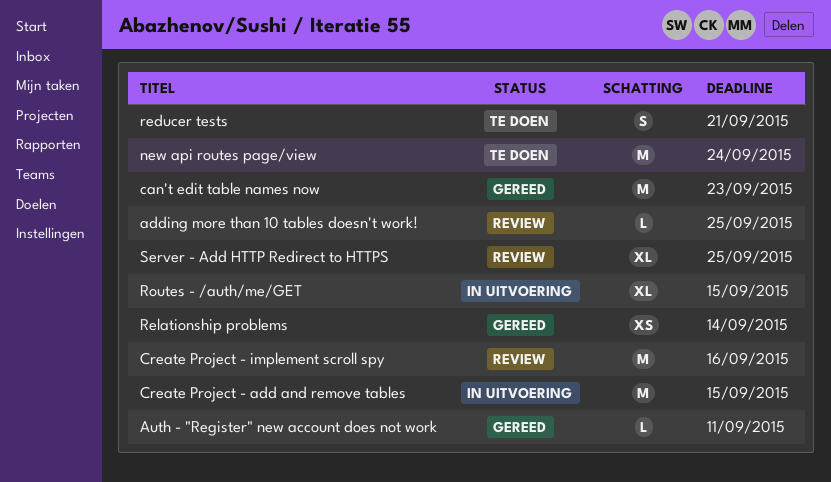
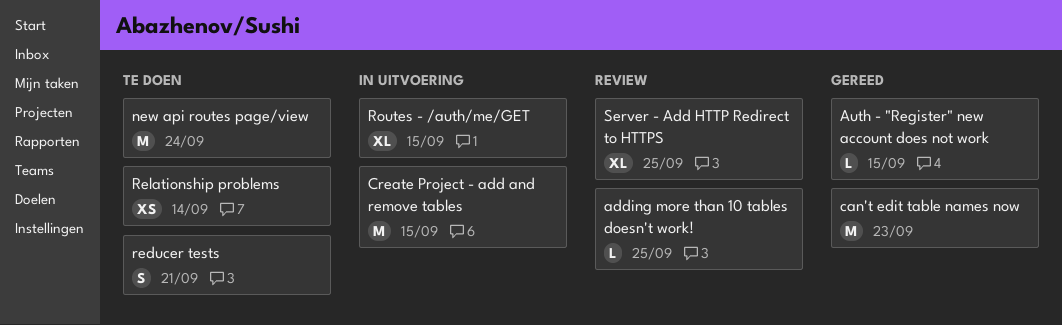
Auth - "Register" new account does not work, due: Sep 11 -> Sep 15
Create Project - implement scroll spy: present -> none
Relationship problems, status: Gereed -> Te doen

